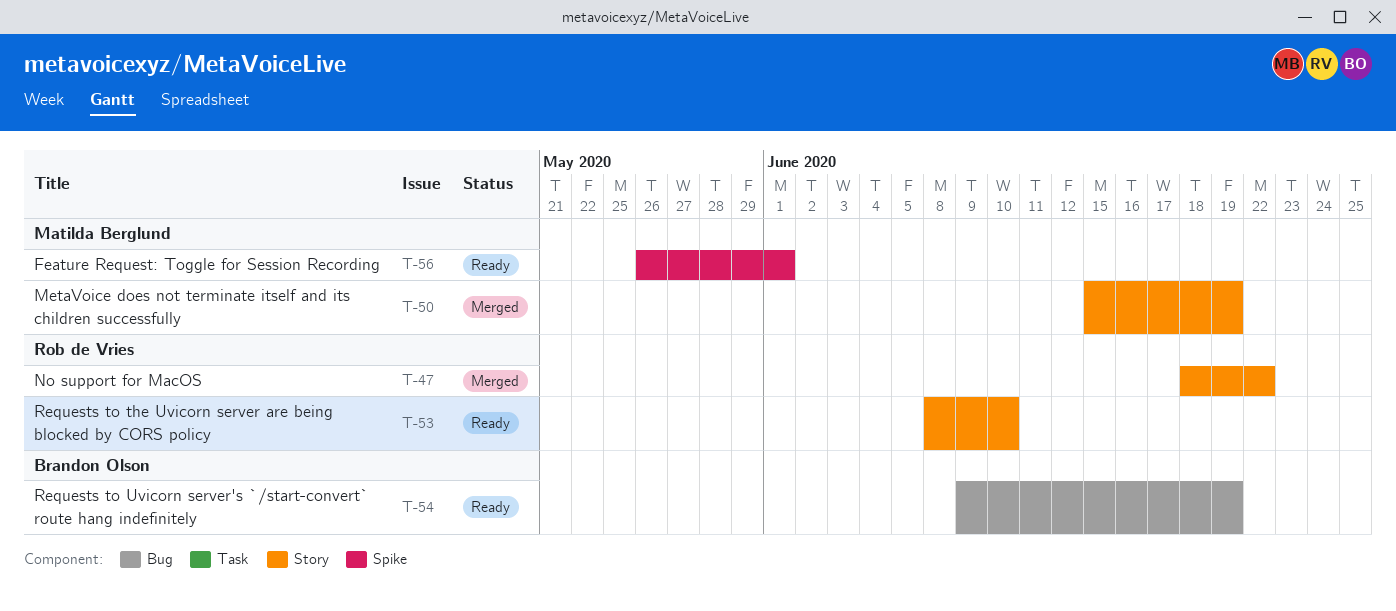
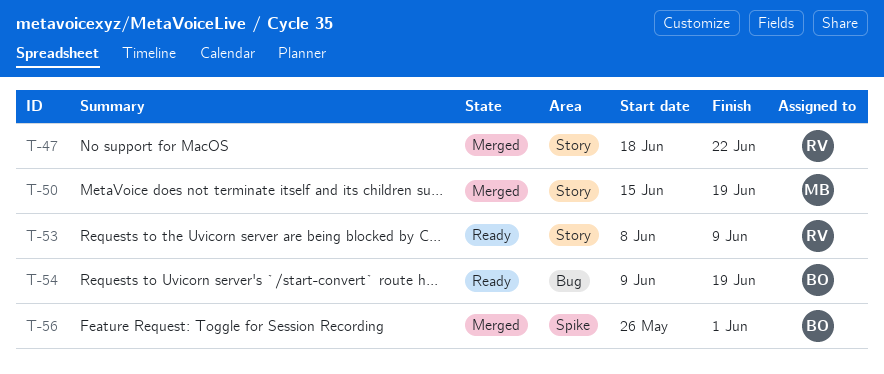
T-53, due: Jun 10 -> Jun 9
T-56, status: Ready -> Merged
T-56, owner: Matilda Berglund -> Brandon Olson

